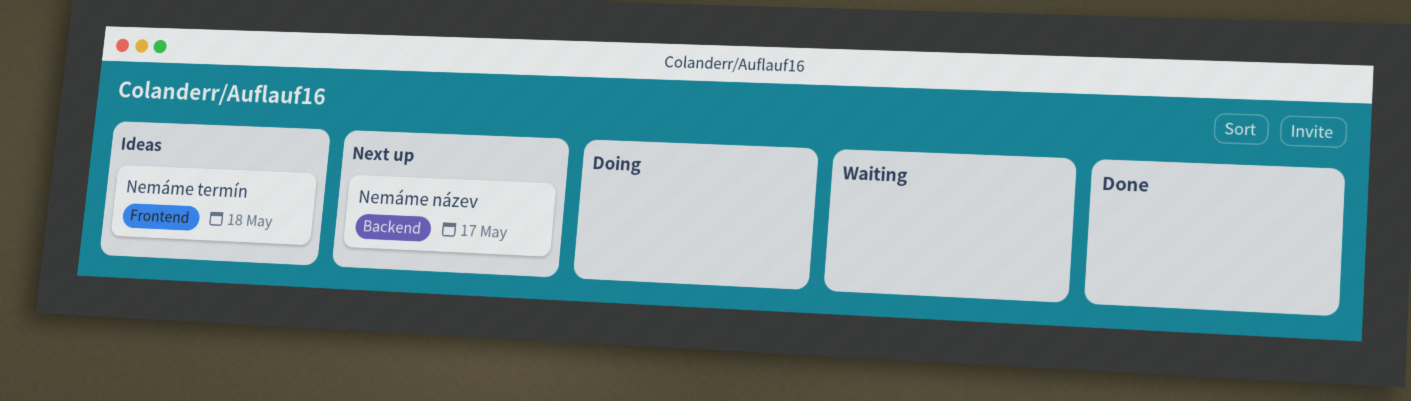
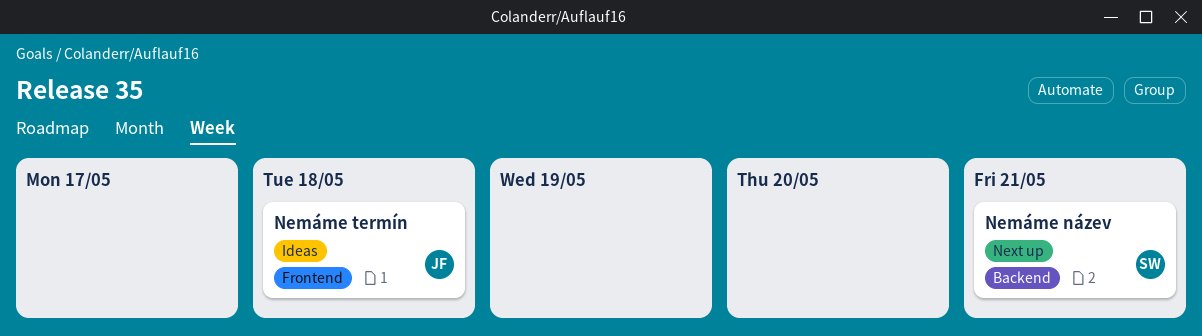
Nemáme název, due: May 17 -> May 21

